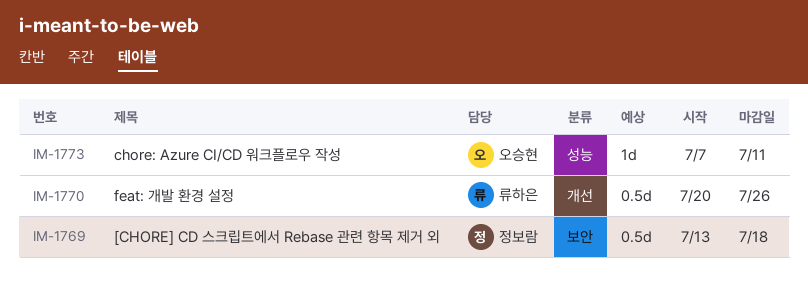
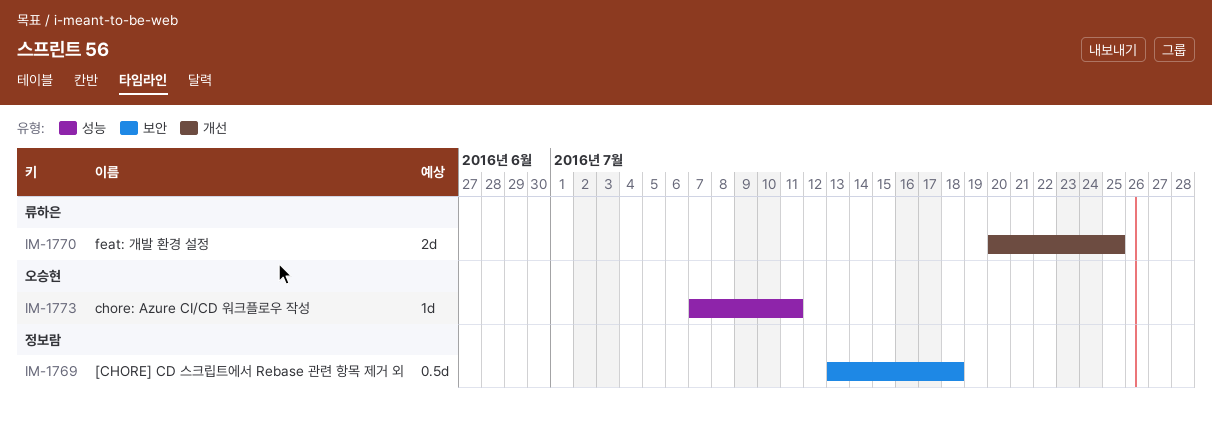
IM-1770, estimate: 0.5d -> 2d
IM-1770, due: Jul 26 -> Jul 25

